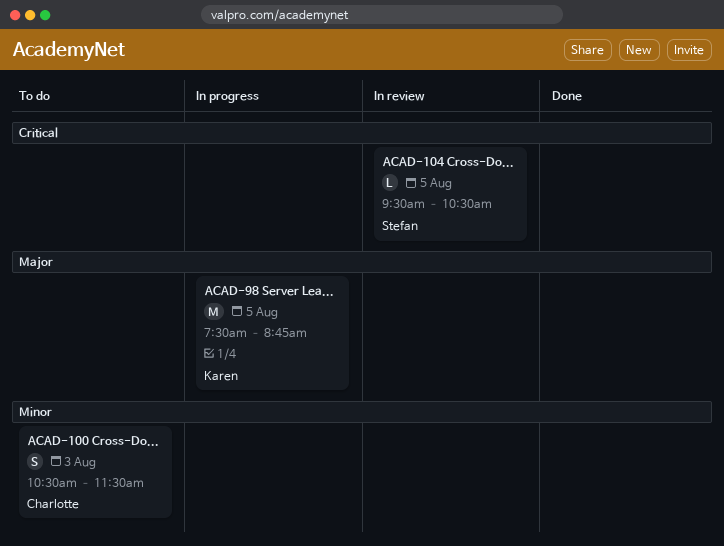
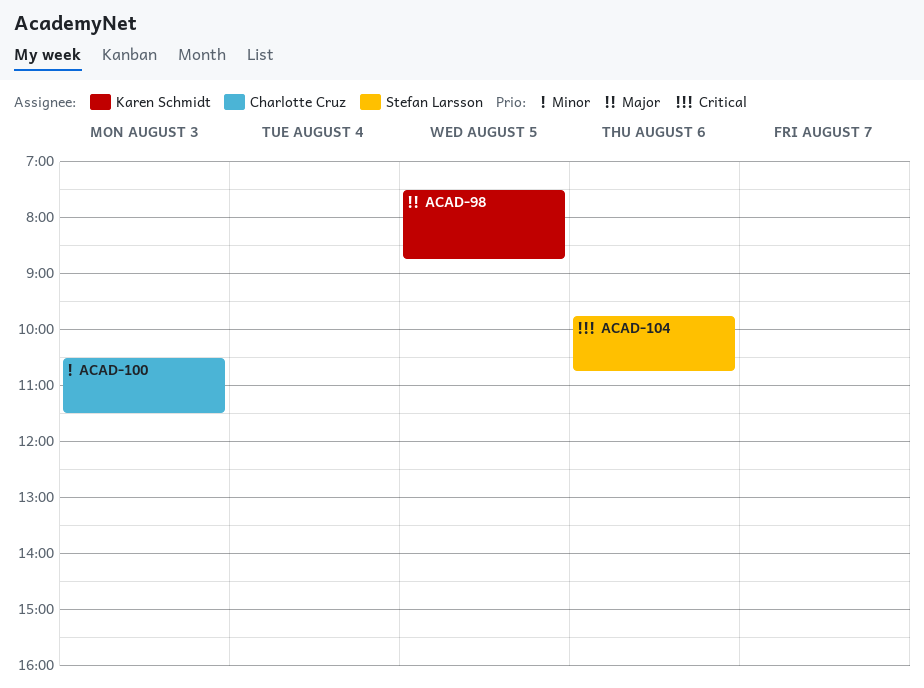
ACAD-104, day: Aug 5 -> Aug 6
ACAD-104, begins: 09:30 -> 09:45
ACAD-104, ends: 10:30 -> 10:45

